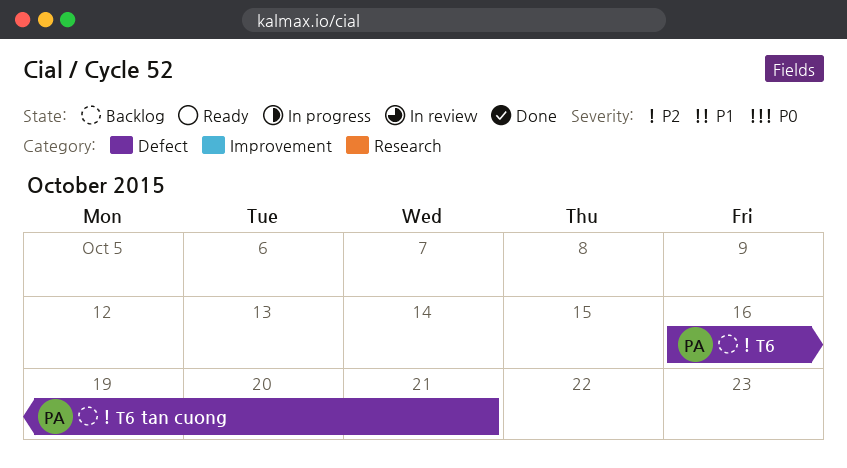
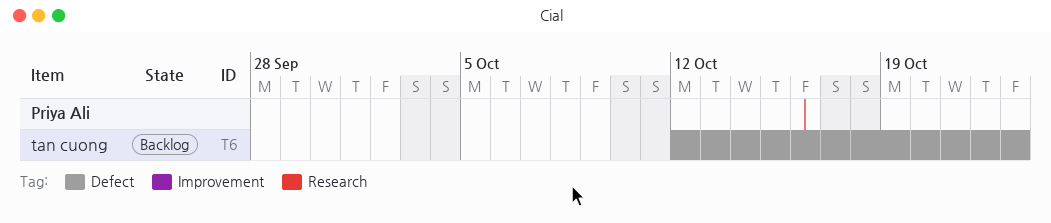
T6, start: Oct 16 -> Oct 12
T6, due: Oct 21 -> Oct 23

